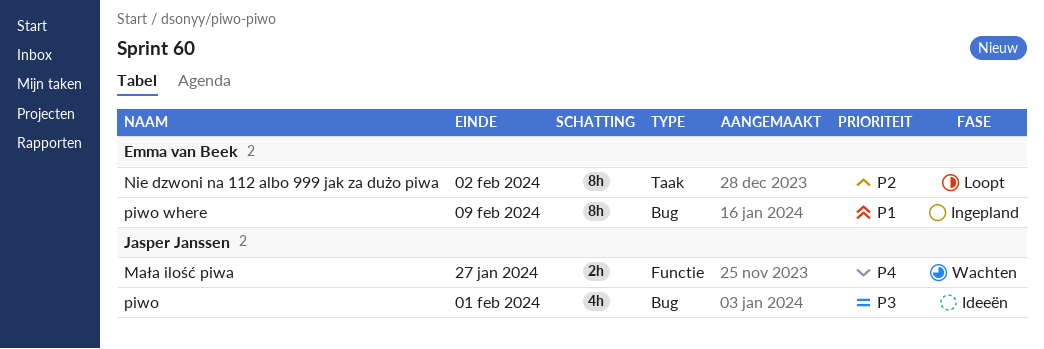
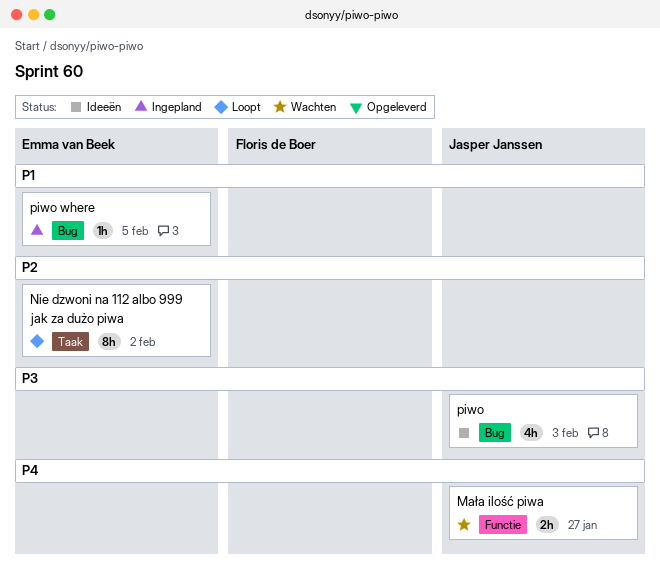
piwo, due: Feb 1 -> Feb 3
piwo where, estimate: 8h -> 1h
piwo where, due: Feb 9 -> Feb 5

